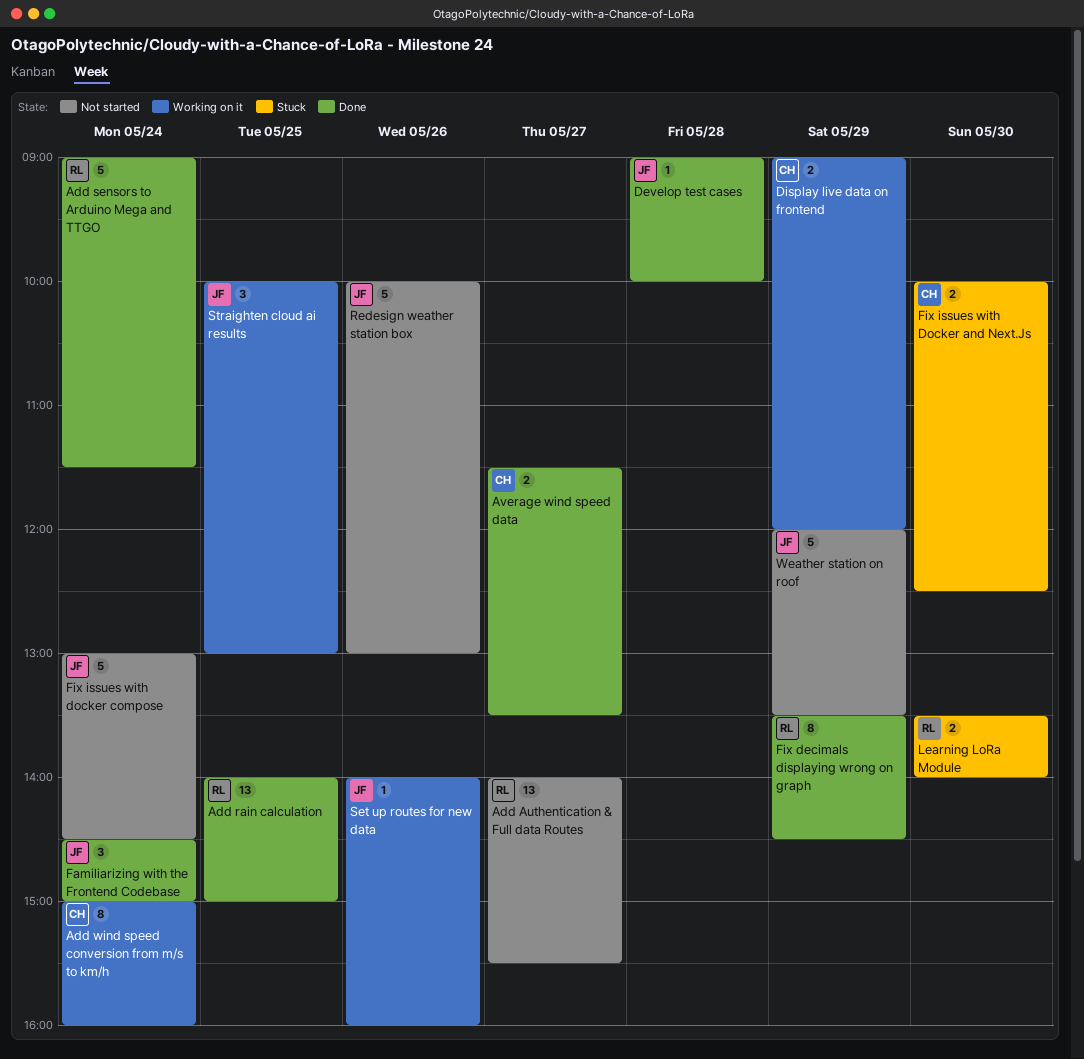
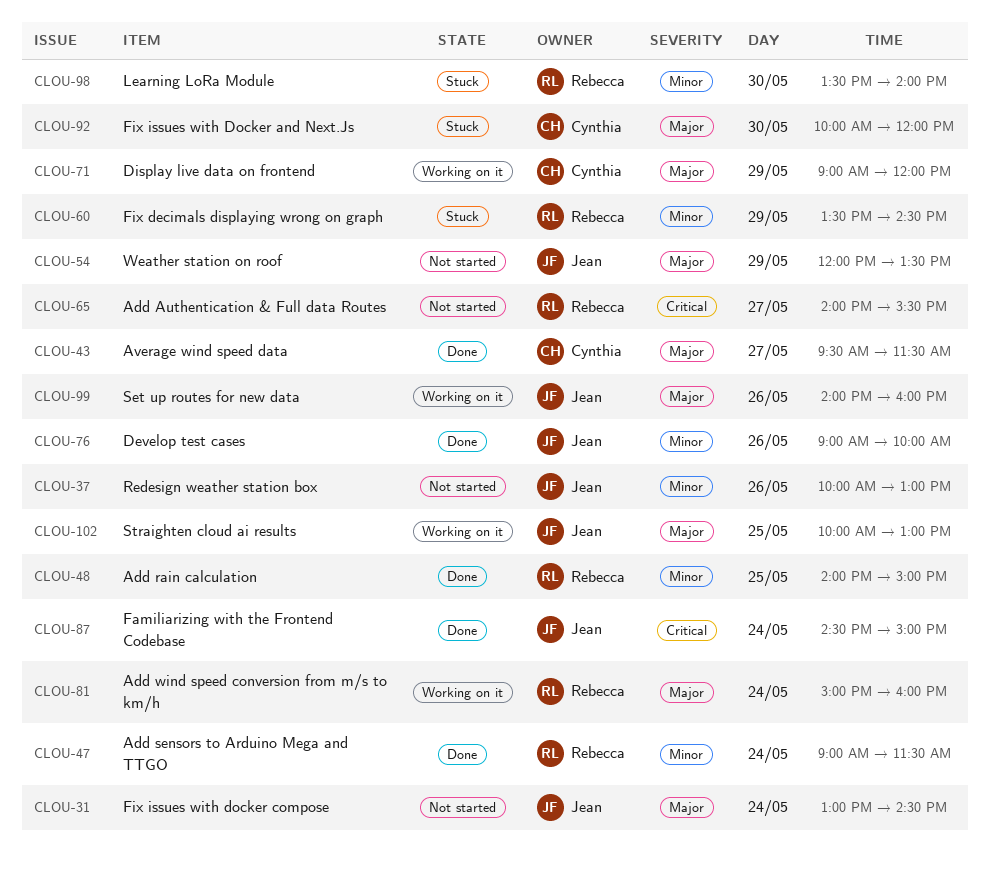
Add wind speed conversion from m/s to km/h, owner: Cynthia -> Rebecca
Average wind speed data, begins: 11:30 -> 09:30
Average wind speed data, ends: 13:30 -> 11:30
Develop test cases, day: May 28 -> May 26
Fix decimals displaying wrong on graph, status: Done -> Stuck
Fix issues with Docker and Next.Js, ends: 12:30 -> 12:00

